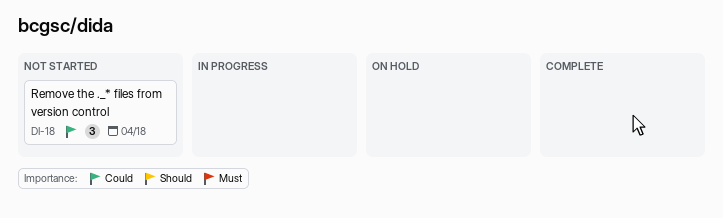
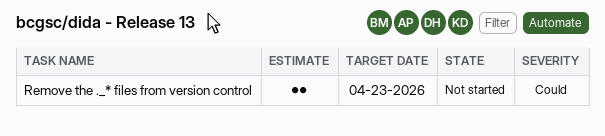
Remove the ._* files from version control, estimate: 3 -> 2
Remove the ._* files from version control, due: Apr 18 -> Apr 23

